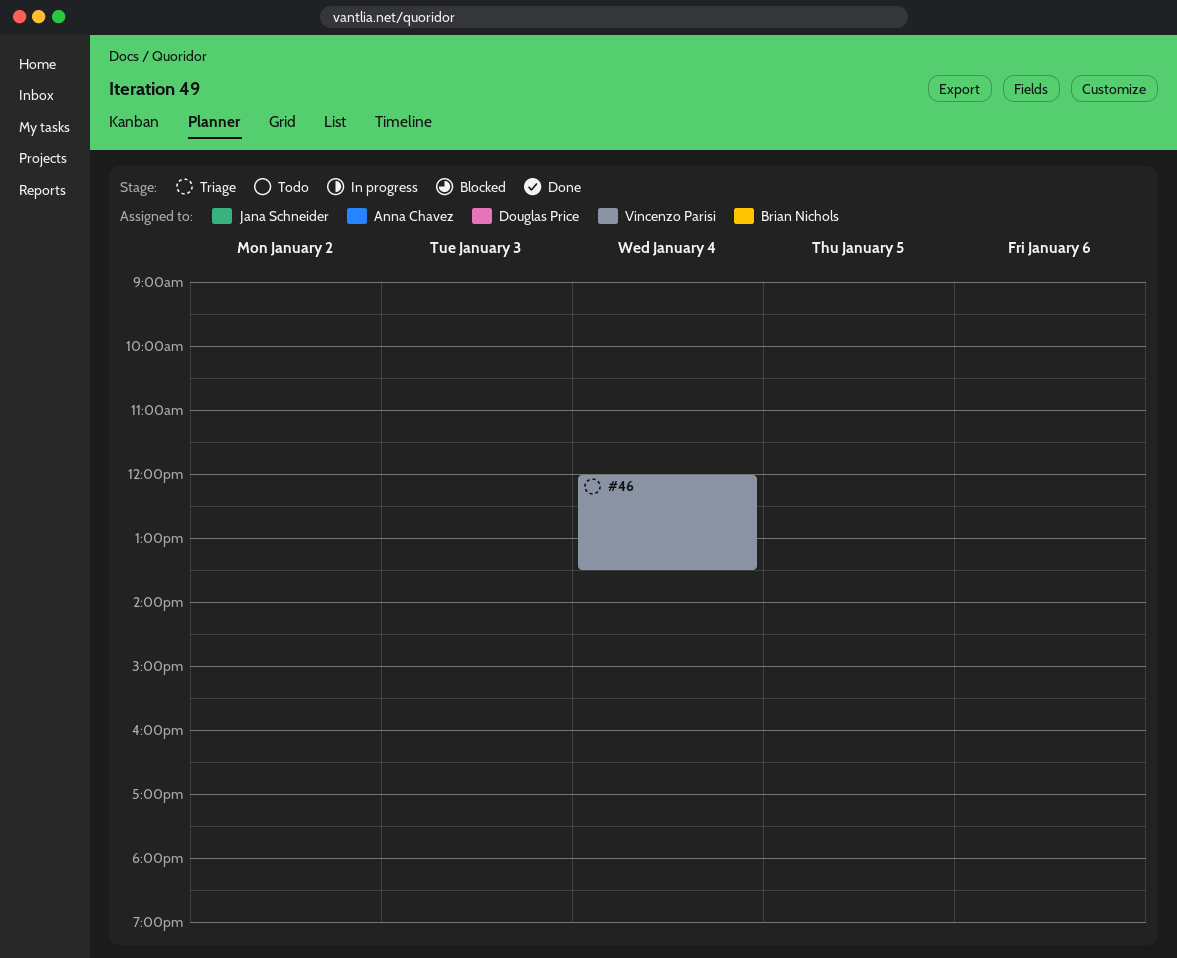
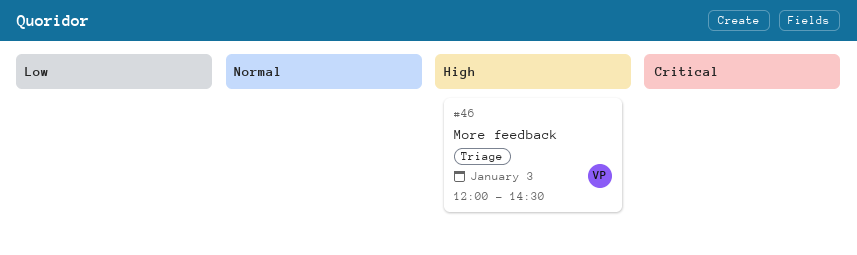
#46, day: Jan 4 -> Jan 3
#46, ends: 13:30 -> 14:30

